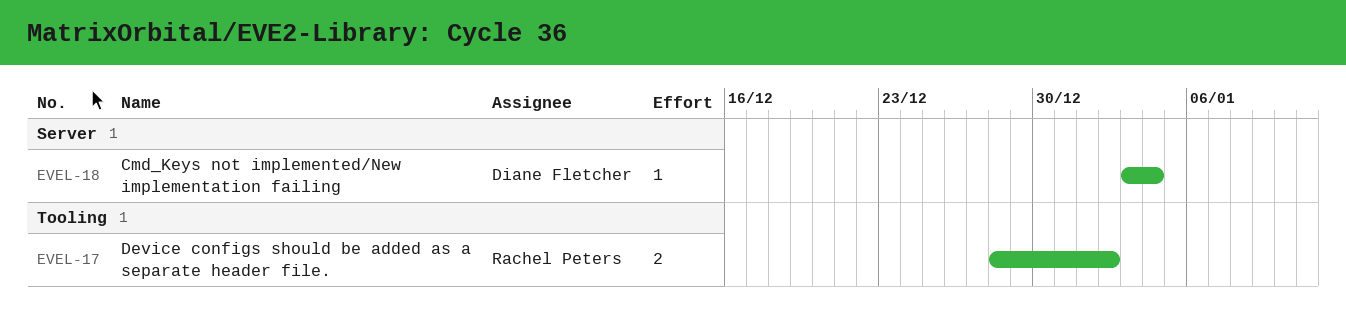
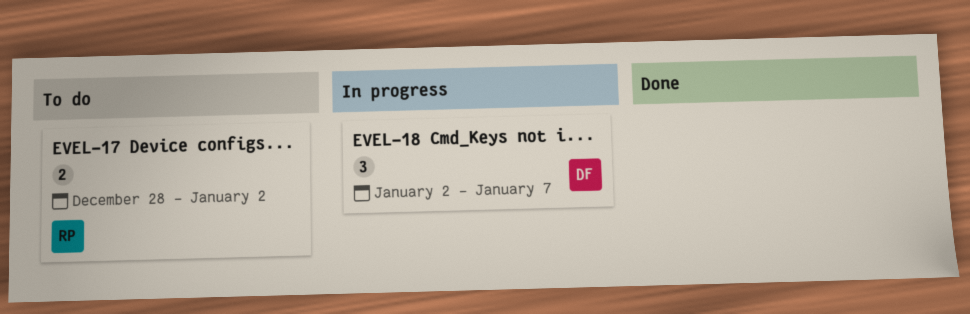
EVEL-18, estimate: 1 -> 3
EVEL-18, start: Jan 3 -> Jan 2
EVEL-18, due: Jan 4 -> Jan 7

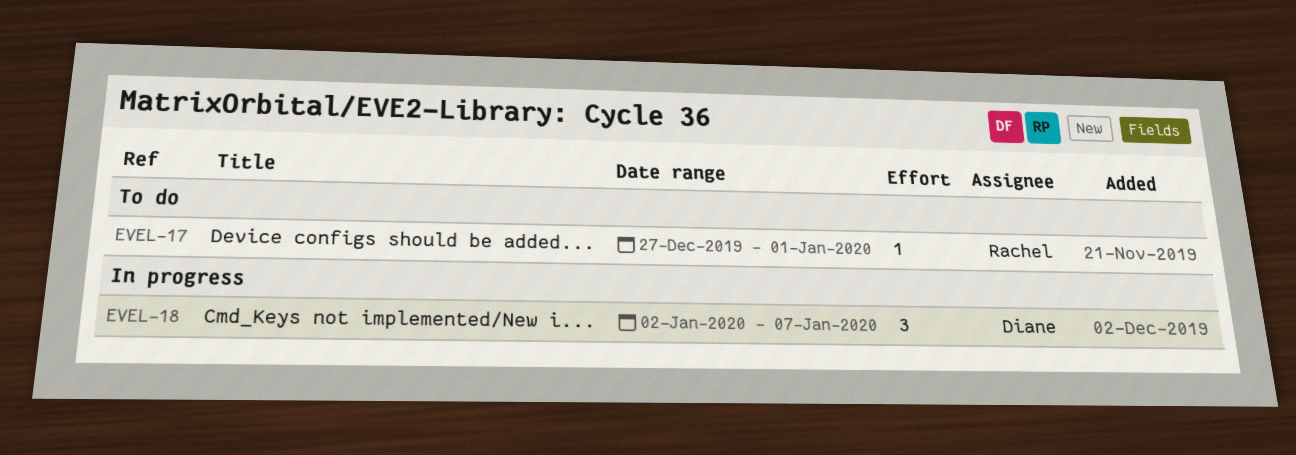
EVEL-17, estimate: 2 -> 1
EVEL-17, start: Dec 28 -> Dec 27
EVEL-17, due: Jan 2 -> Jan 1

